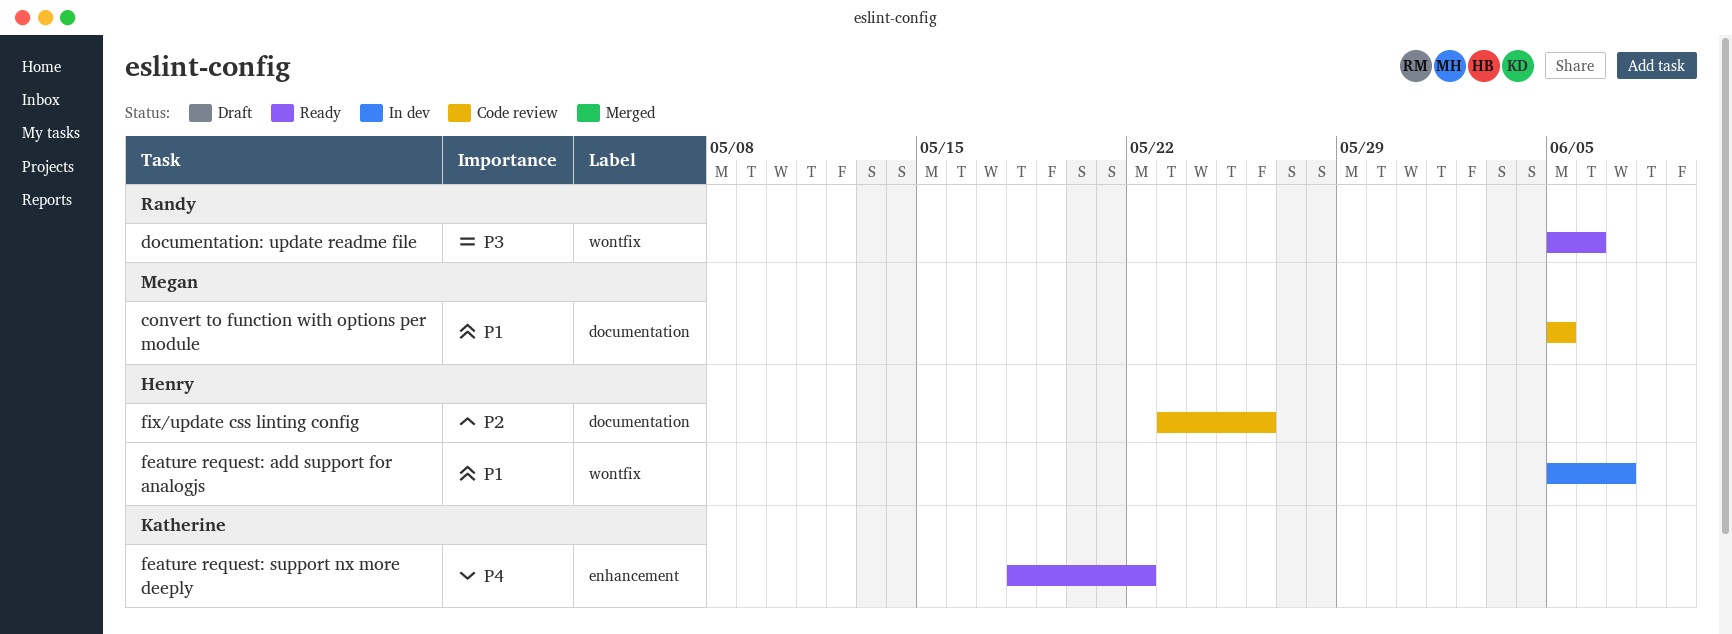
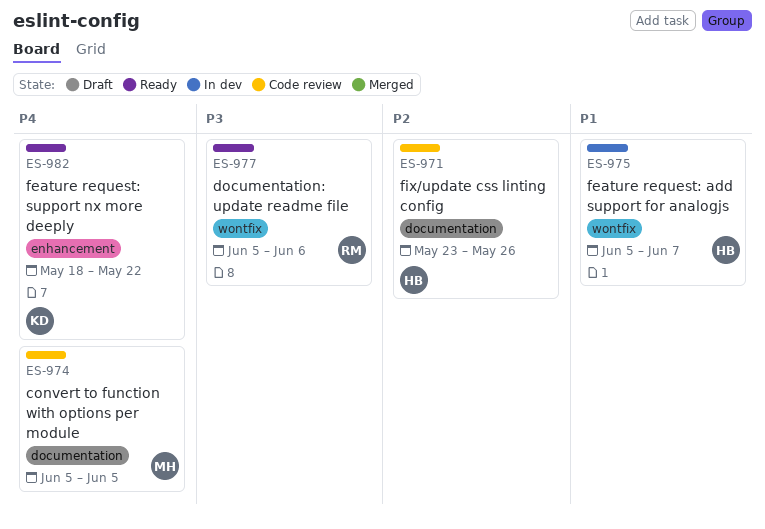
convert to function with options per module, priority: P1 -> P4

